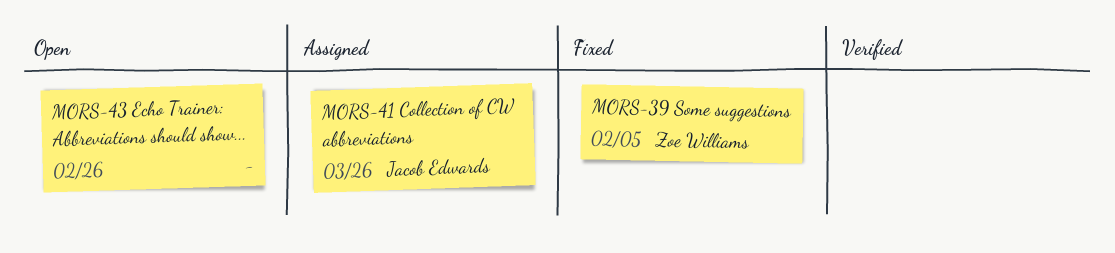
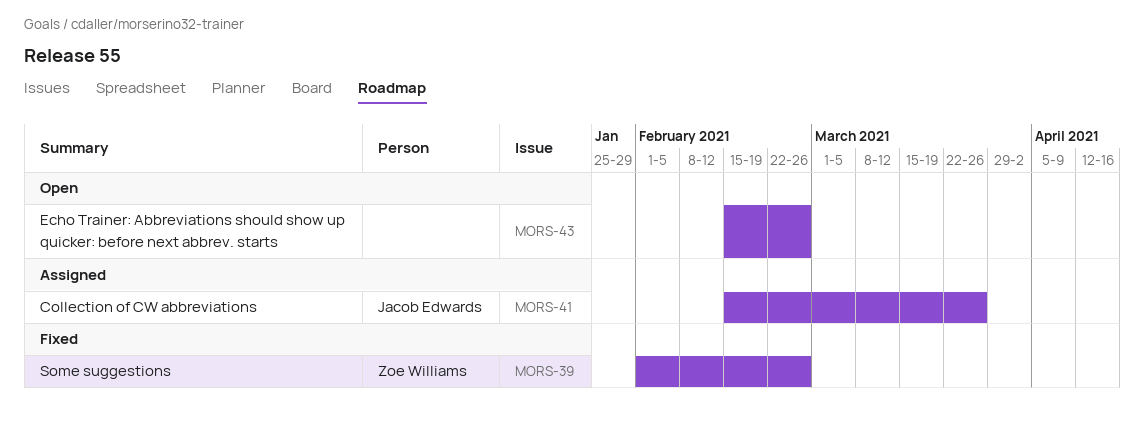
MORS-39, due: Feb 5 -> Feb 26

